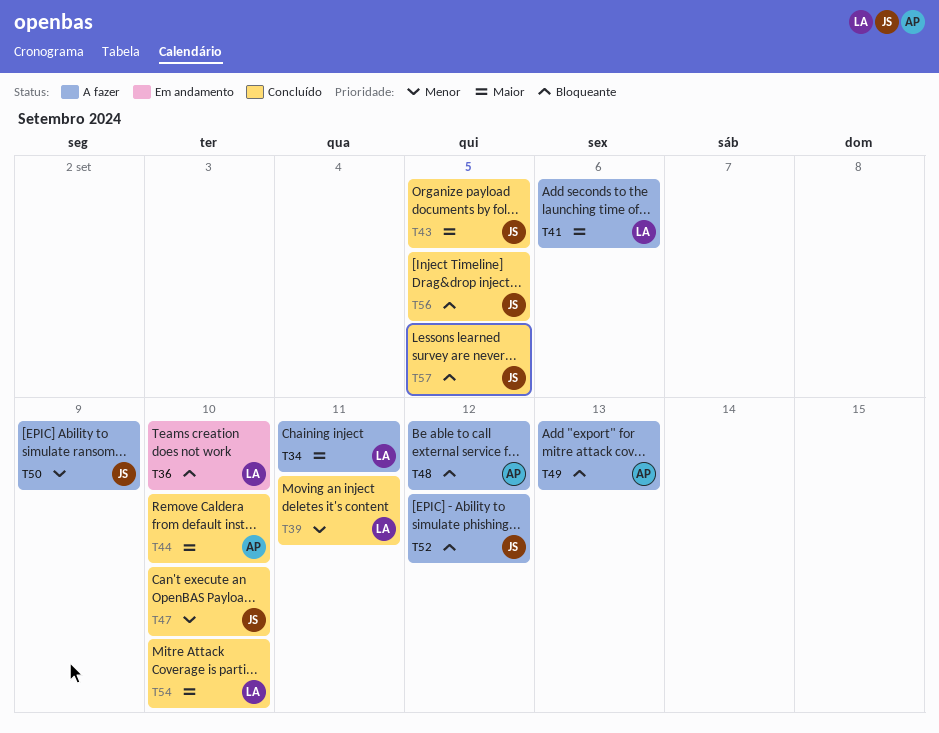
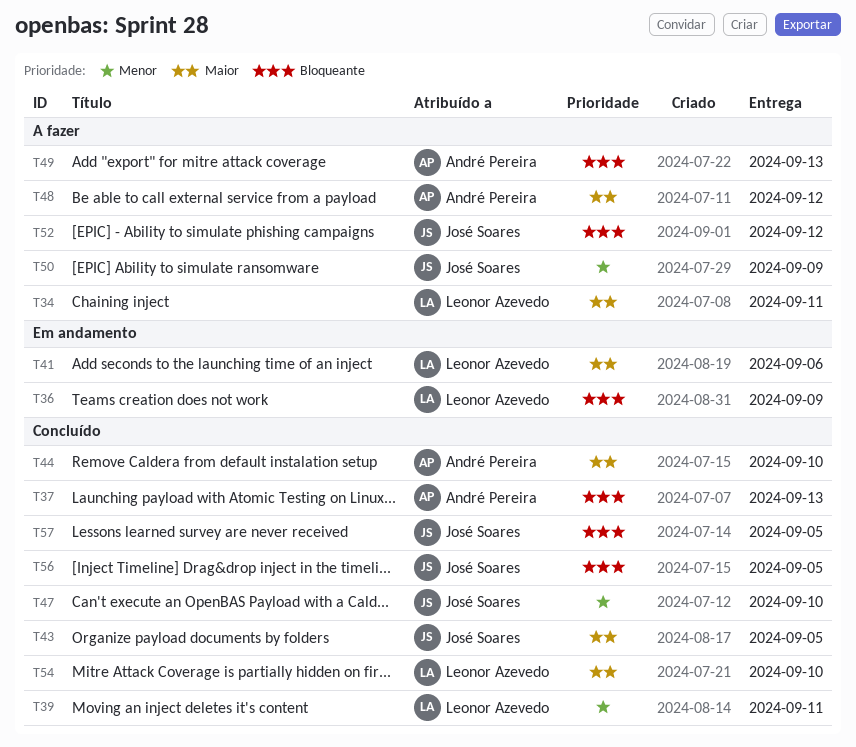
T36, due: Sep 10 -> Sep 9
T37: none -> present
T41, status: A fazer -> Em andamento
T48, priority: Bloqueante -> Maior

